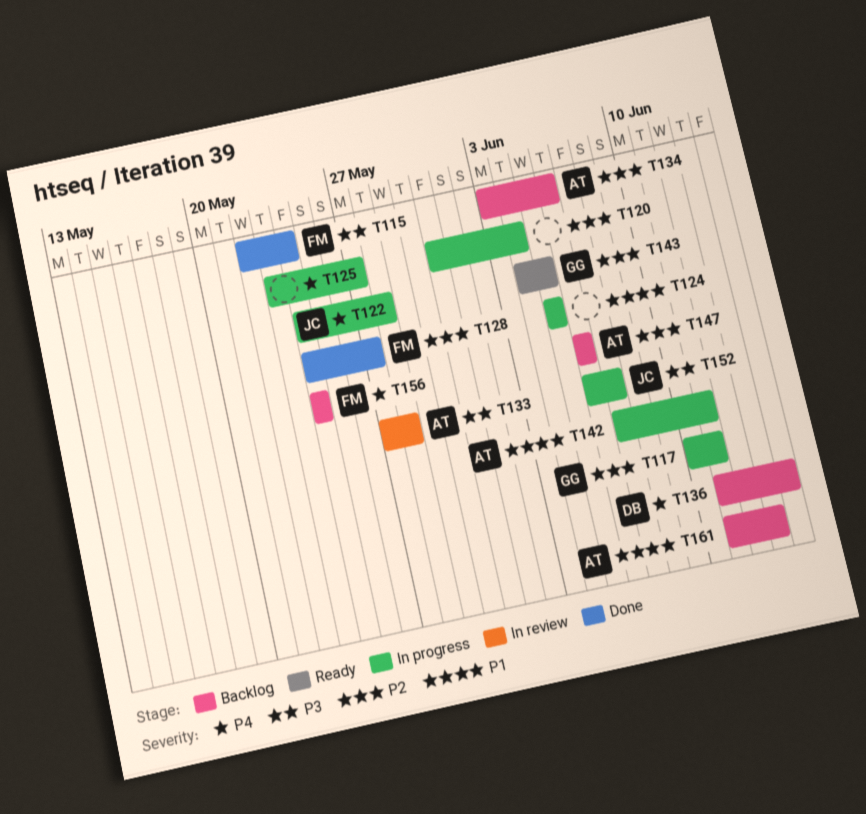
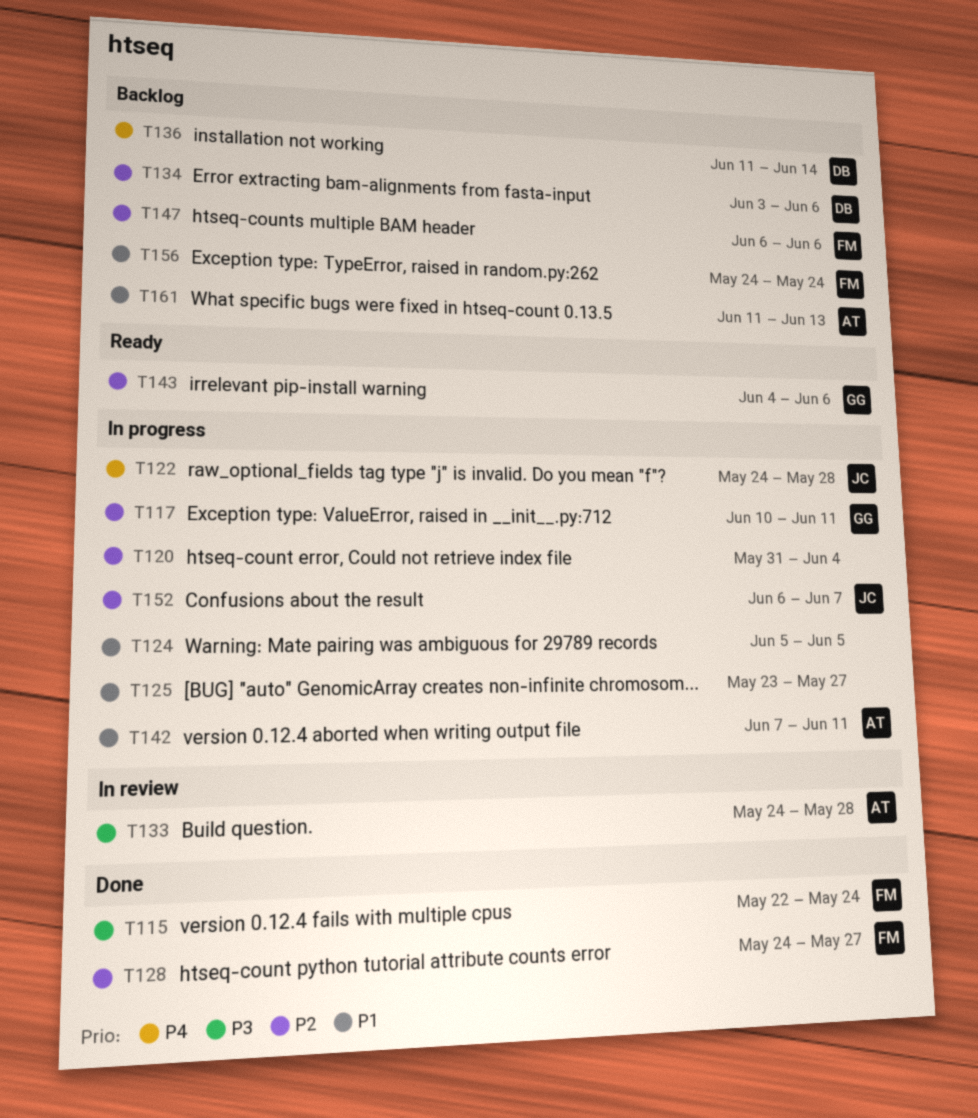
T125, priority: P4 -> P1
T133, start: May 27 -> May 24
T134, owner: AT -> DB
T143, due: Jun 5 -> Jun 6
T147, owner: AT -> FM
T152, priority: P3 -> P2
T156, priority: P4 -> P1

